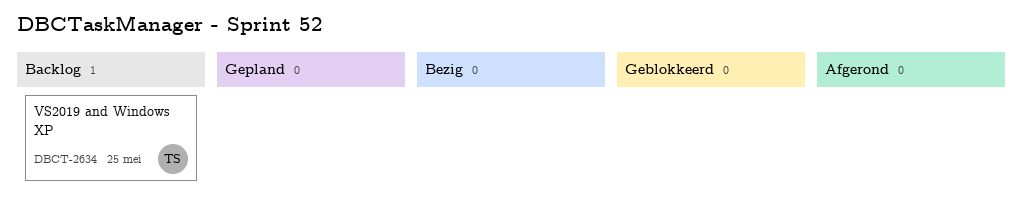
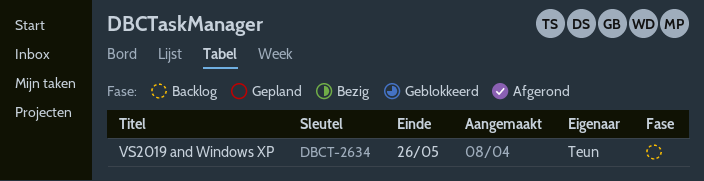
DBCT-2634, due: May 25 -> May 26

